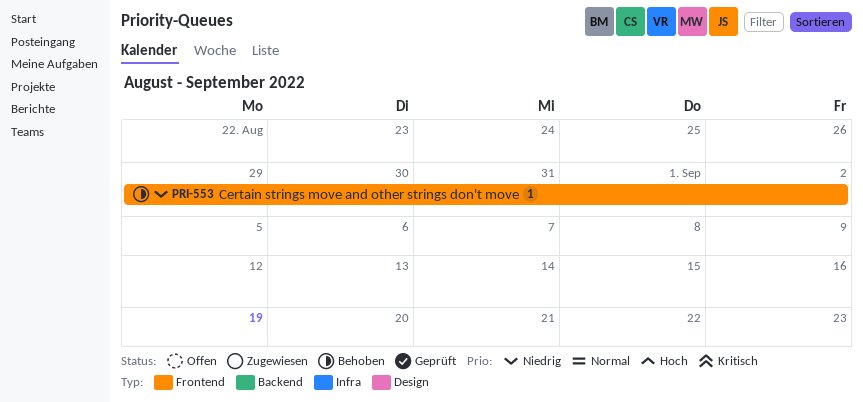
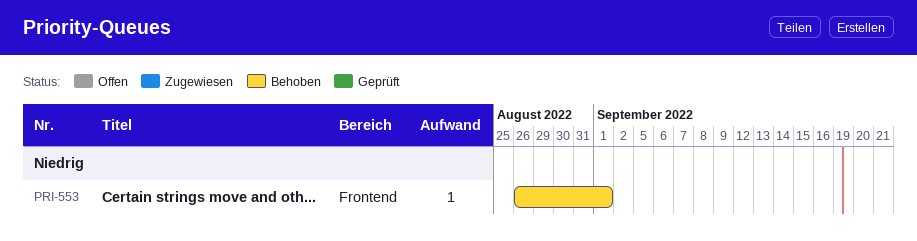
PRI-553, start: Aug 29 -> Aug 26
PRI-553, due: Sep 2 -> Sep 1

